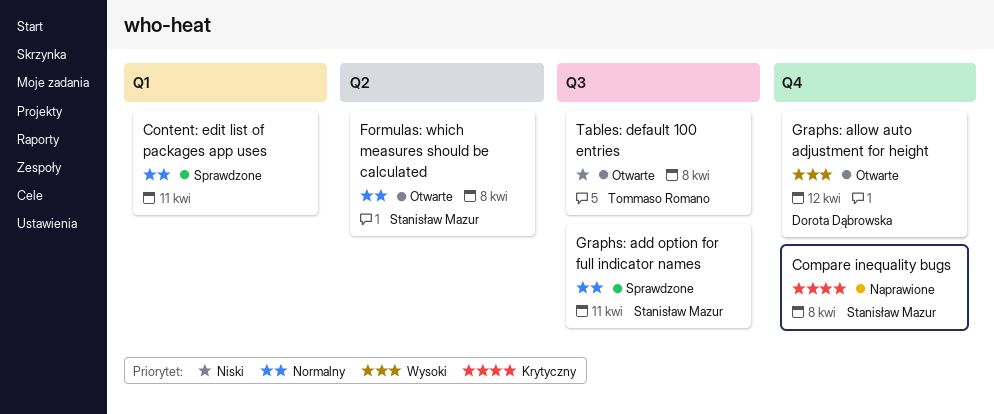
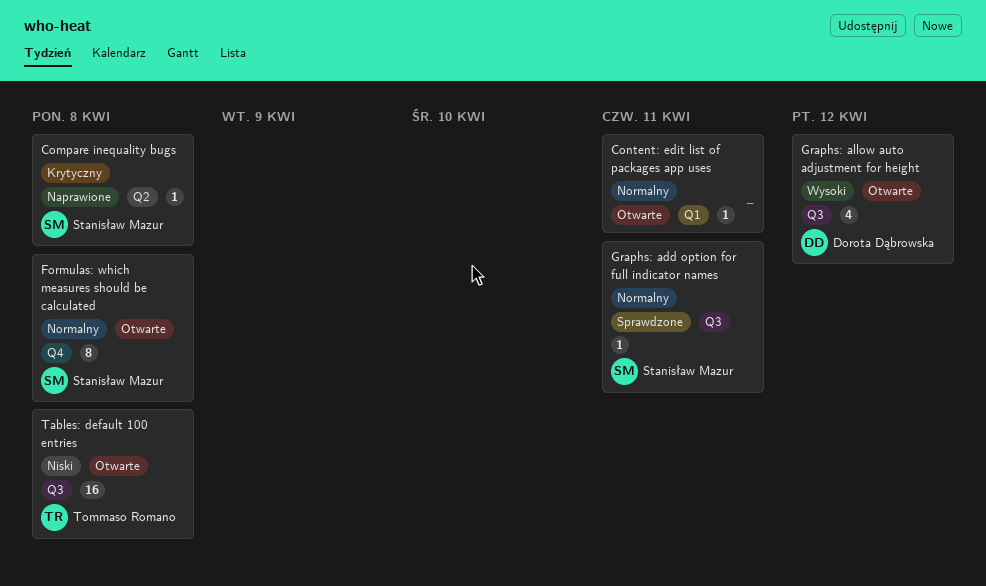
Compare inequality bugs, label: Q4 -> Q2
Content: edit list of packages app uses, status: Sprawdzone -> Otwarte
Formulas: which measures should be calculated, label: Q2 -> Q4
Graphs: allow auto adjustment for height, label: Q4 -> Q3

